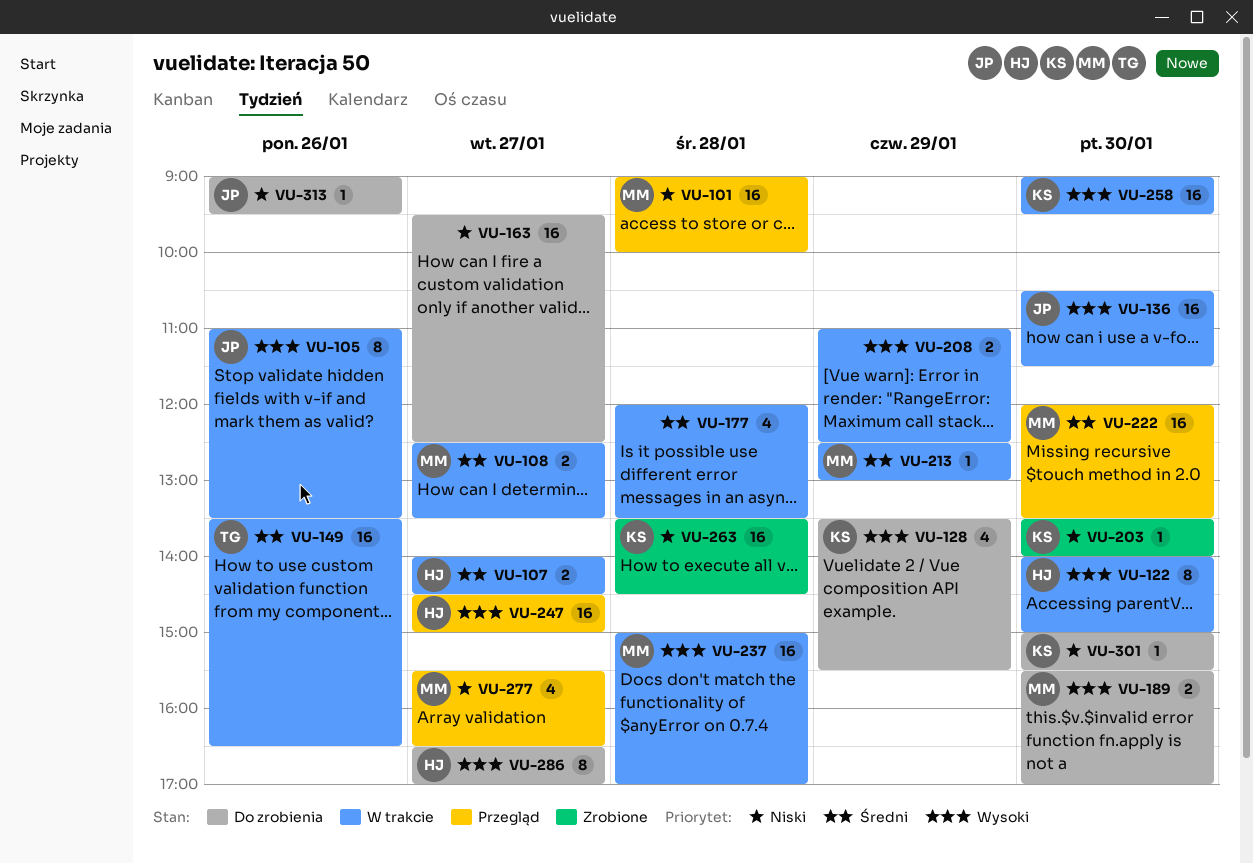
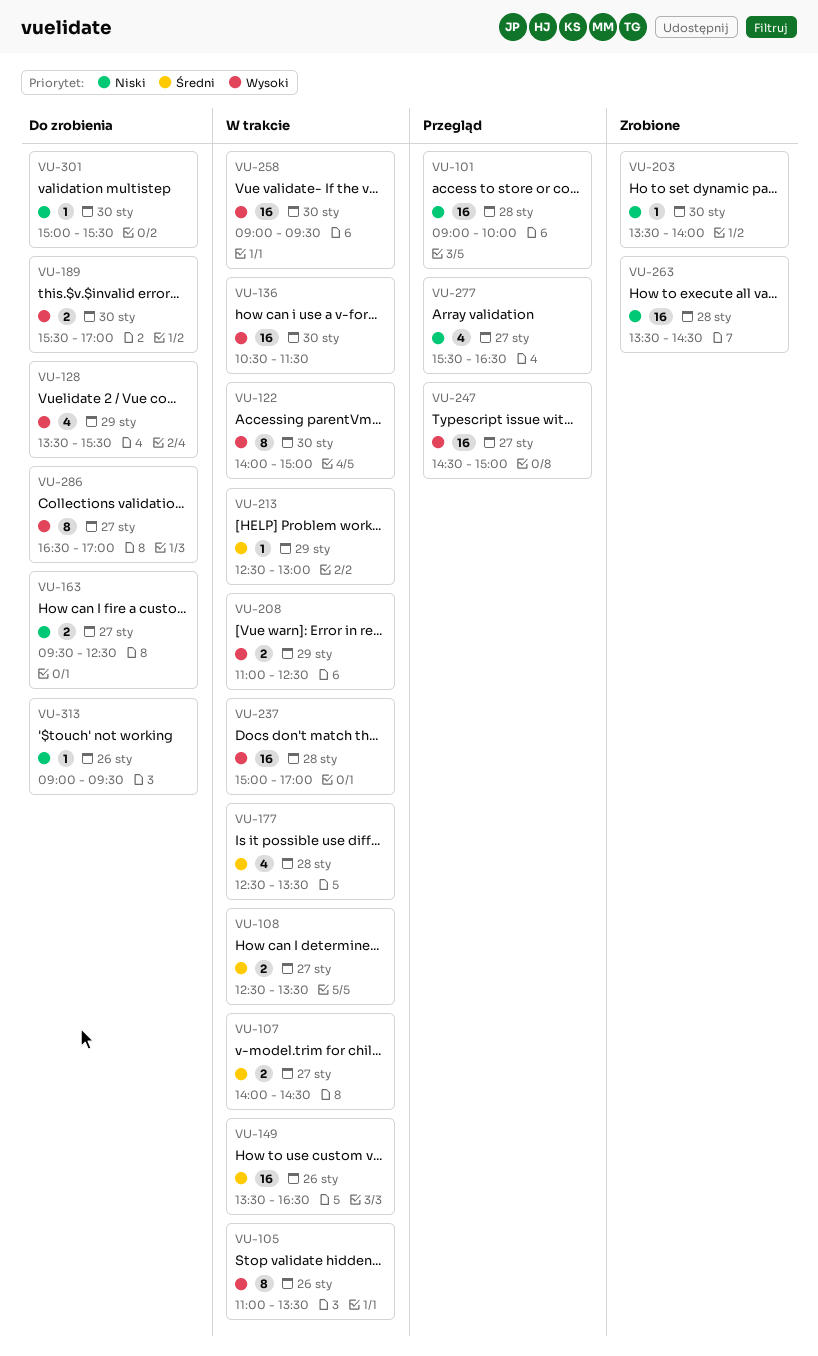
VU-163, estimate: 16 -> 2
VU-177, begins: 12:00 -> 12:30
VU-222: present -> none

